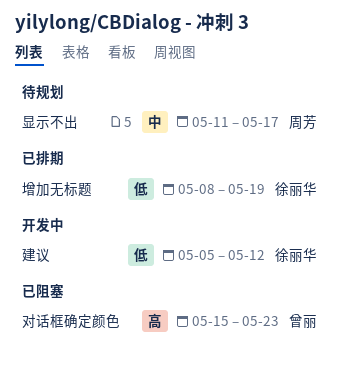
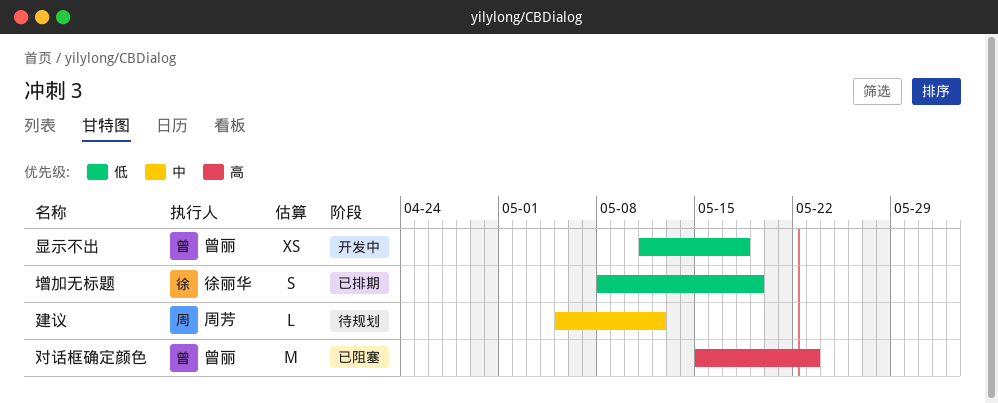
建议, status: 开发中 -> 待规划
建议, owner: 徐丽华 -> 周芳
建议, priority: 低 -> 中
显示不出, status: 待规划 -> 开发中
显示不出, owner: 周芳 -> 曾丽
显示不出, priority: 中 -> 低
显示不出, due: May 17 -> May 18

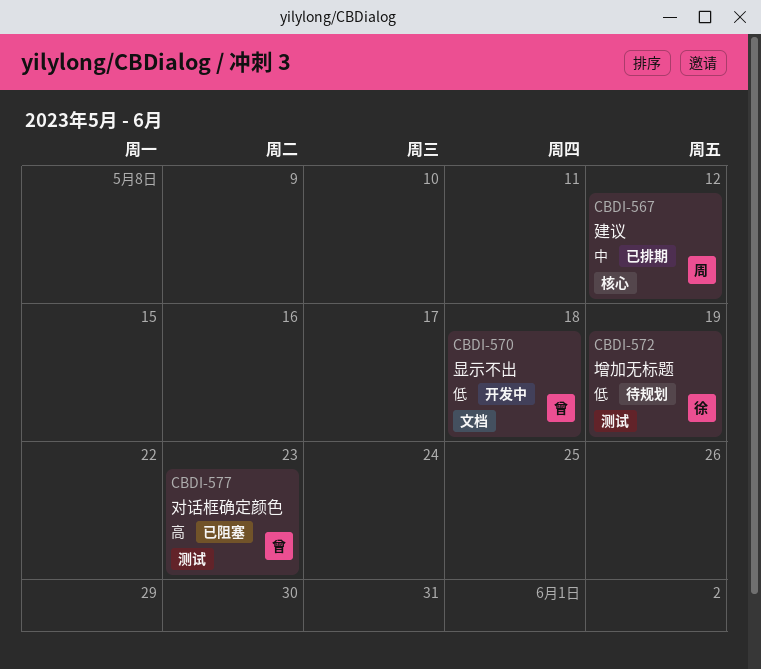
增加无标题, status: 已排期 -> 待规划
建议, status: 待规划 -> 已排期

